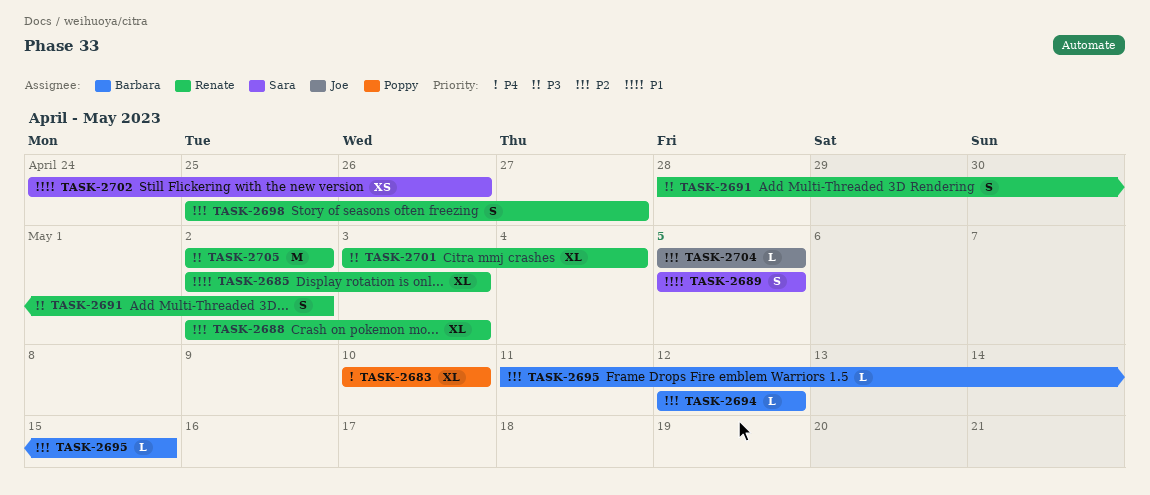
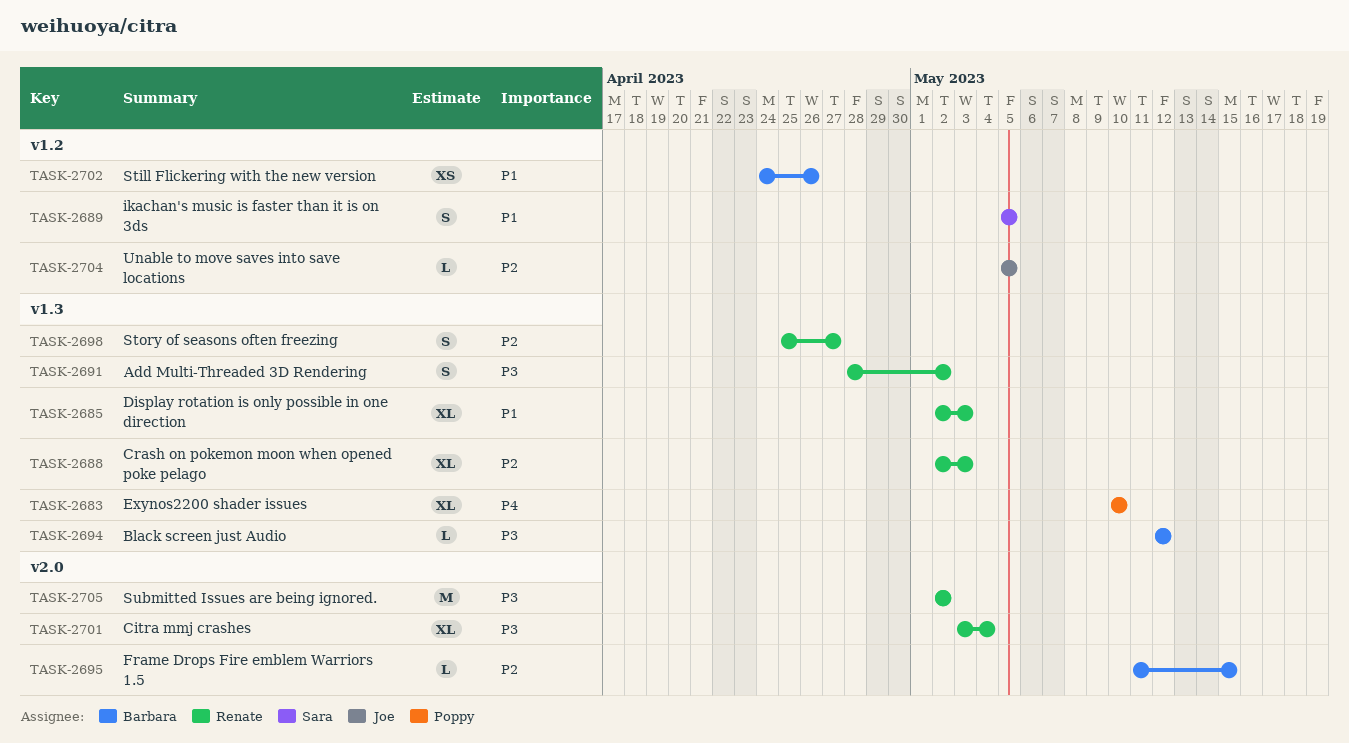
TASK-2694, priority: P2 -> P3
TASK-2702, owner: Sara -> Barbara

